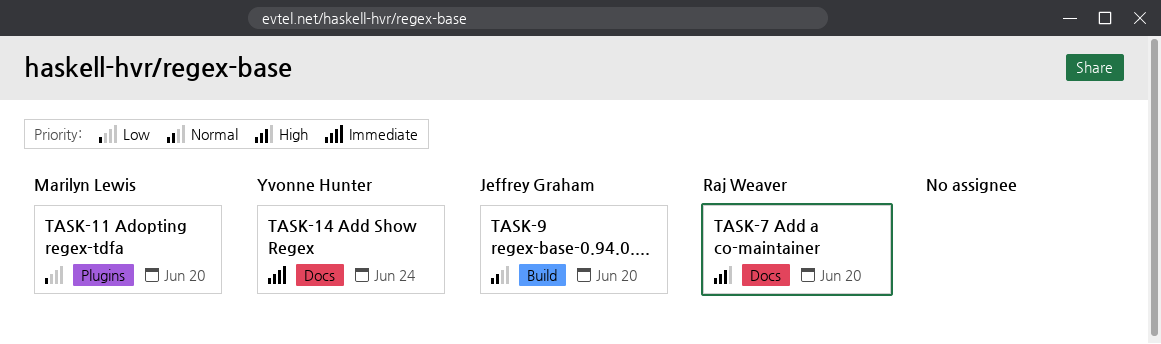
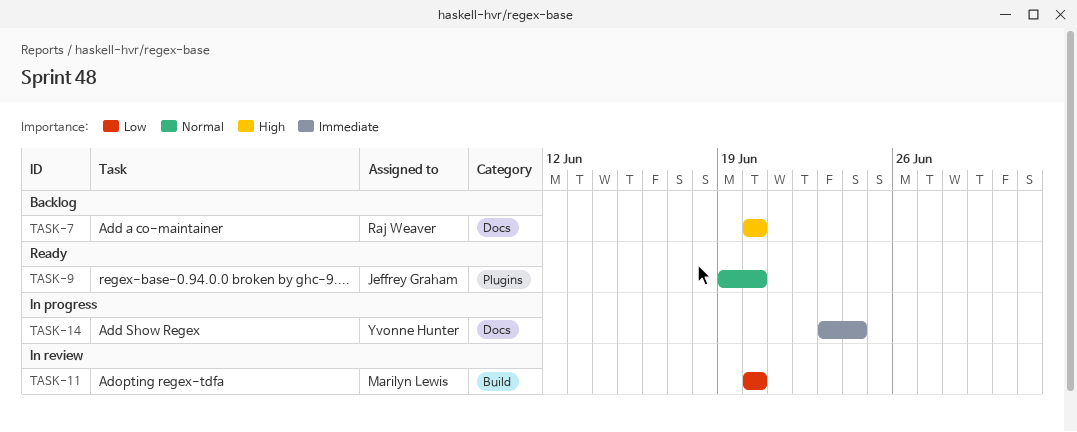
TASK-9, label: Build -> Plugins
TASK-11, label: Plugins -> Build

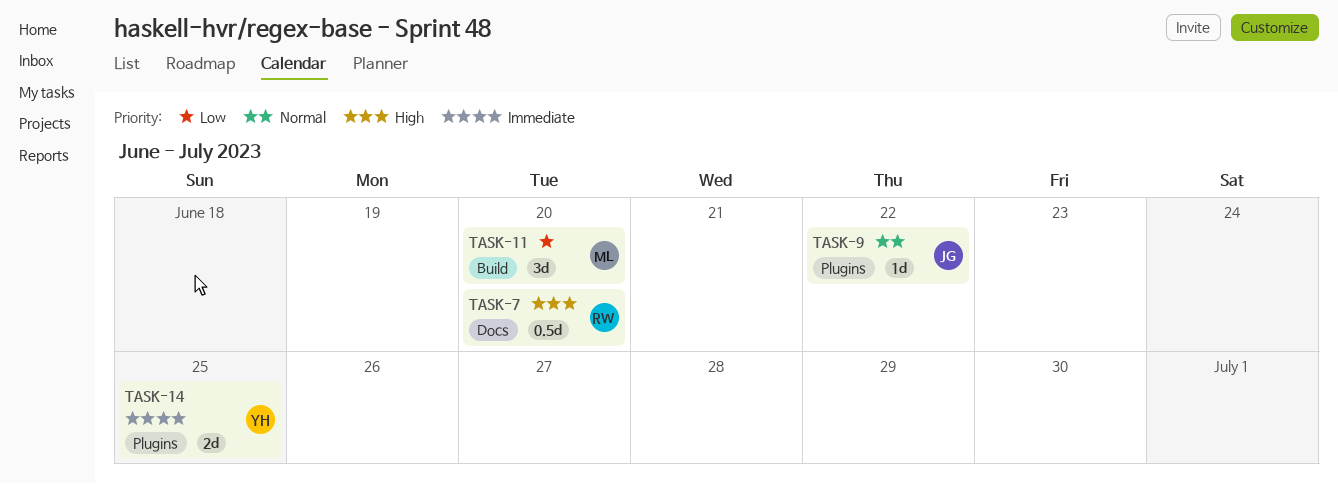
TASK-9, due: Jun 20 -> Jun 22
TASK-14, label: Docs -> Plugins
TASK-14, due: Jun 24 -> Jun 25

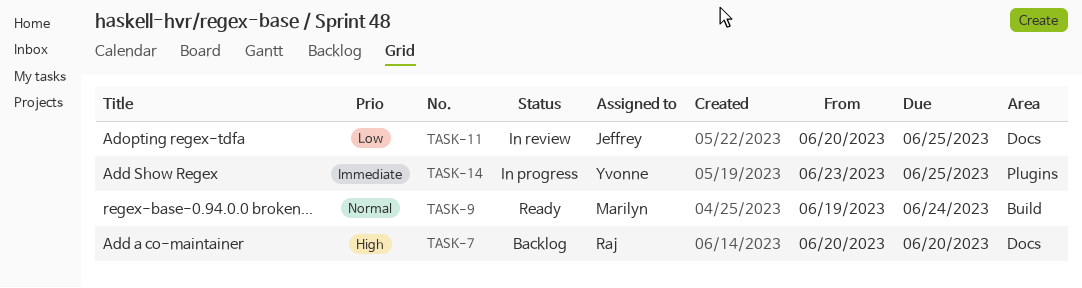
TASK-9, owner: Jeffrey -> Marilyn
TASK-9, label: Plugins -> Build
TASK-9, due: Jun 22 -> Jun 24
TASK-11, owner: Marilyn -> Jeffrey
TASK-11, label: Build -> Docs
TASK-11, due: Jun 20 -> Jun 25

